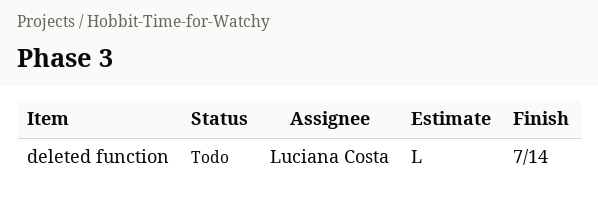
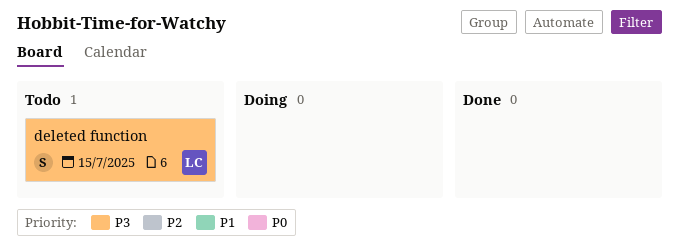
deleted function, estimate: L -> S
deleted function, due: Jul 14 -> Jul 15

